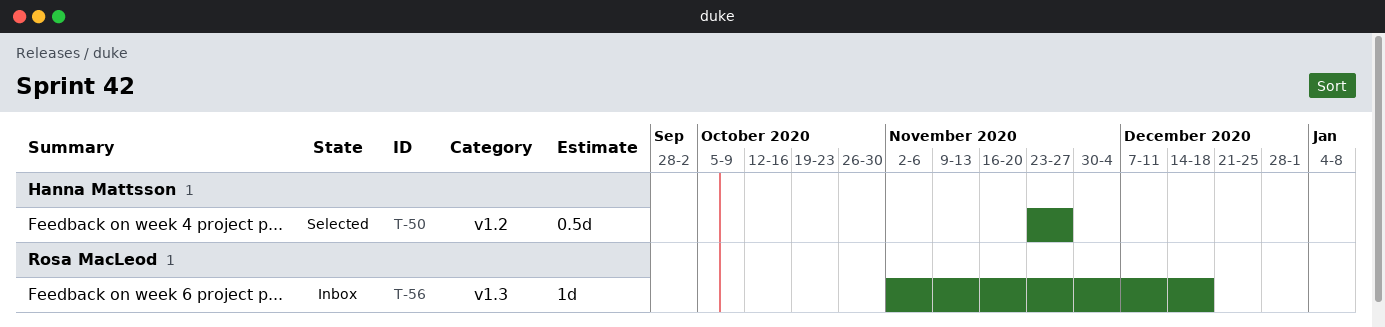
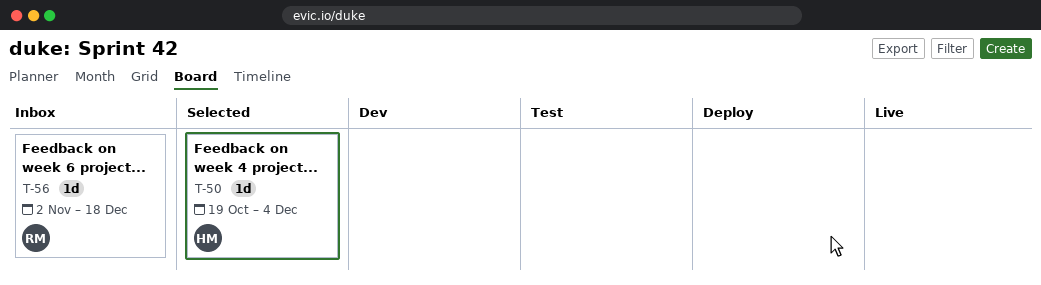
T-50, estimate: 0.5d -> 1d
T-50, start: Nov 23 -> Oct 19
T-50, due: Nov 27 -> Dec 4

